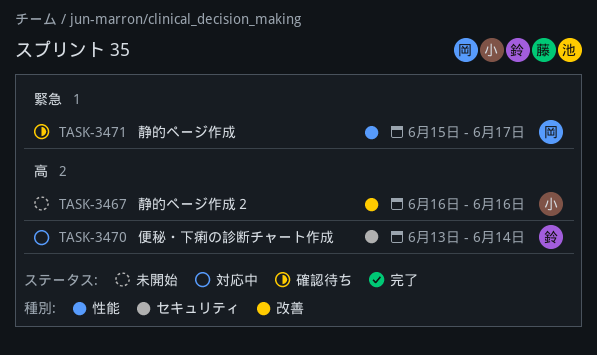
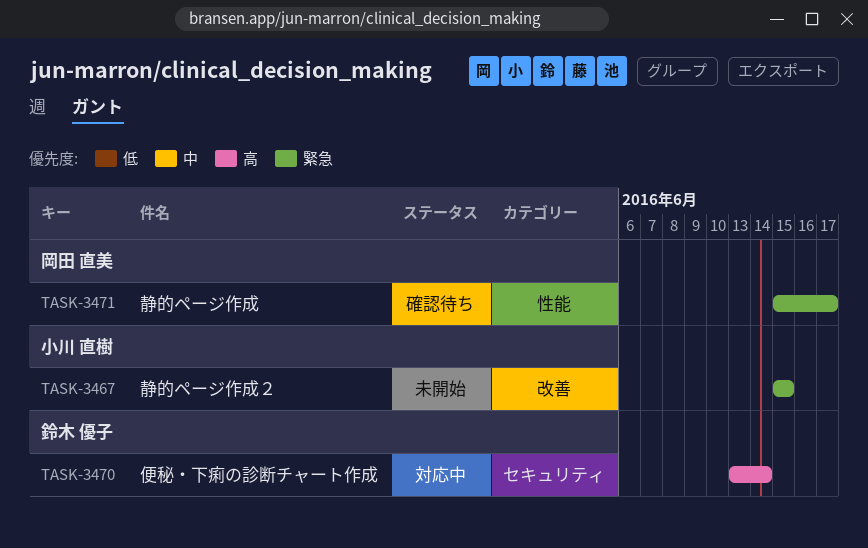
TASK-3467, priority: 高 -> 緊急
TASK-3467, start: Jun 16 -> Jun 15
TASK-3467, due: Jun 16 -> Jun 15

